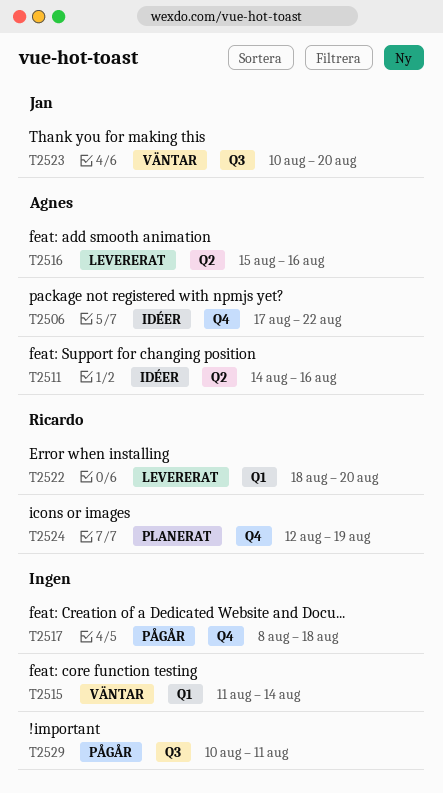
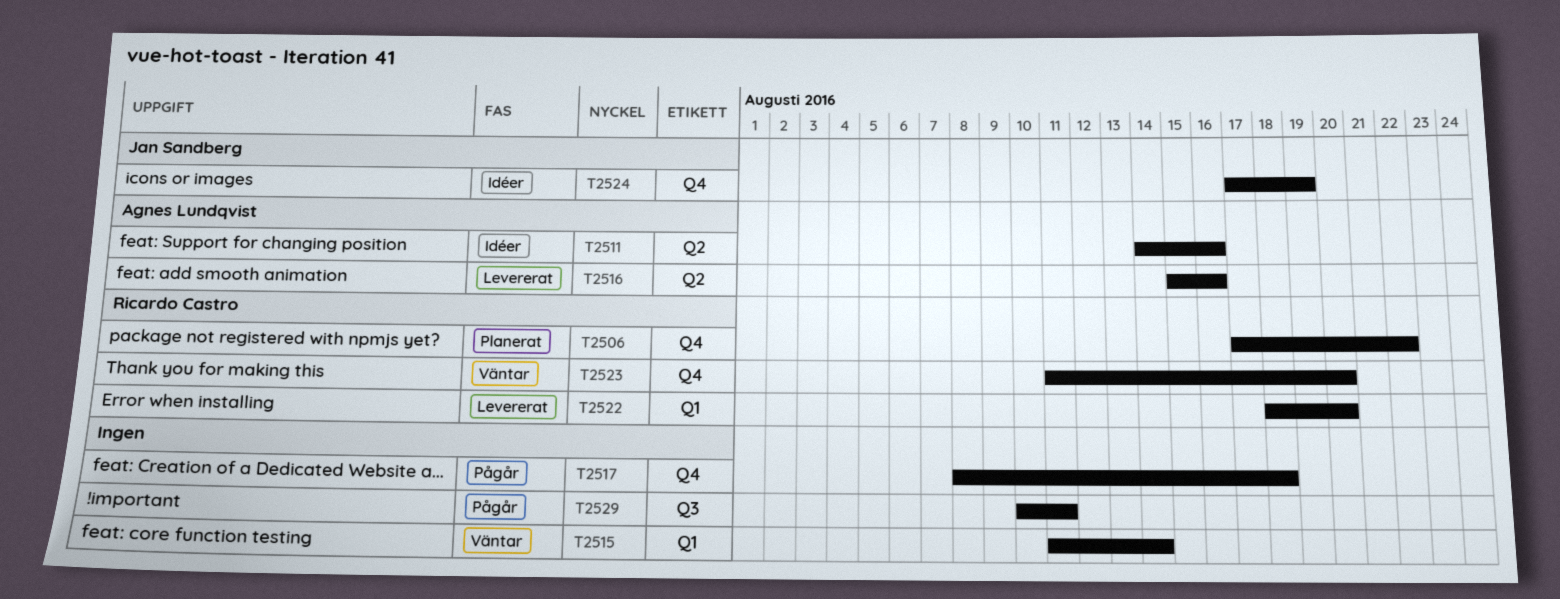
T2506, status: Idéer -> Planerat
T2506, owner: Agnes Lundqvist -> Ricardo Castro
T2523, owner: Jan Sandberg -> Ricardo Castro
T2523, label: Q3 -> Q4
T2523, start: Aug 10 -> Aug 11
T2524, status: Planerat -> Idéer
T2524, owner: Ricardo Castro -> Jan Sandberg
T2524, start: Aug 12 -> Aug 17

